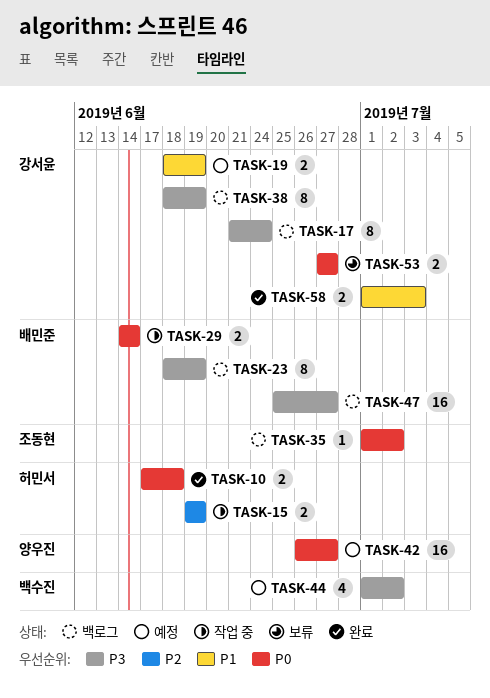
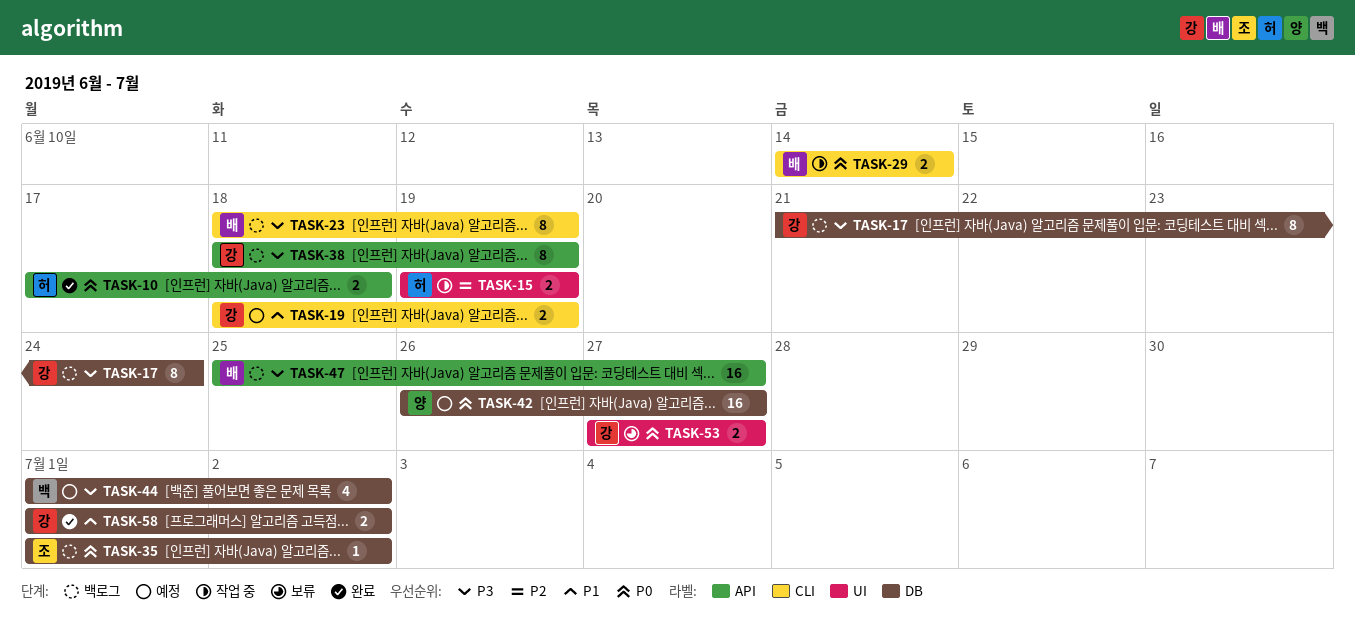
TASK-58, due: Jul 3 -> Jul 2

